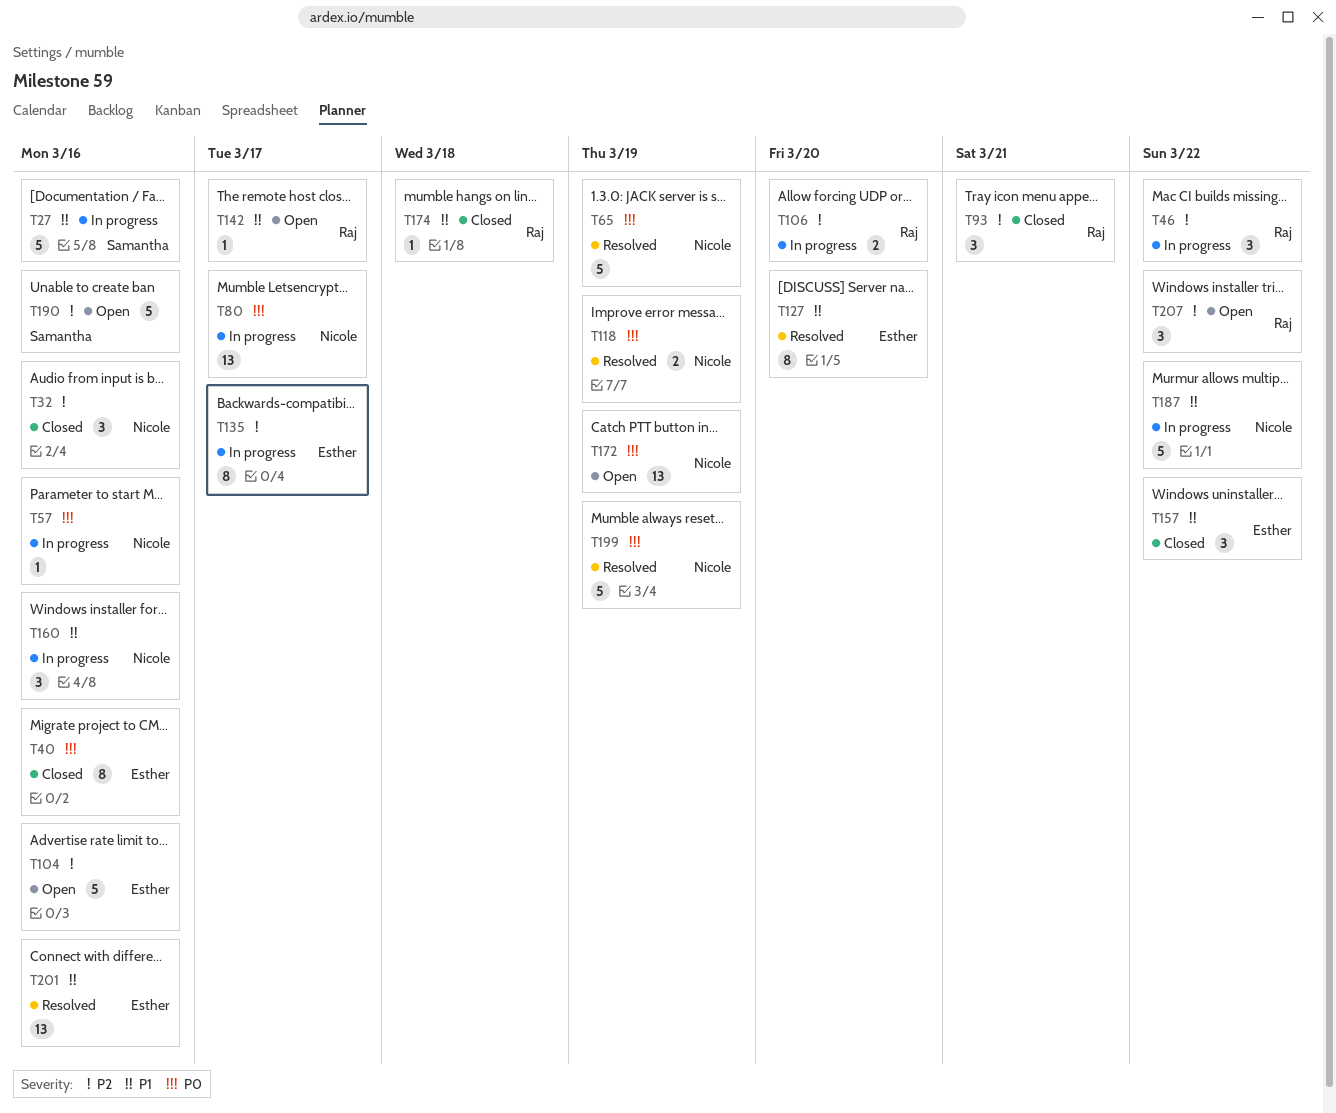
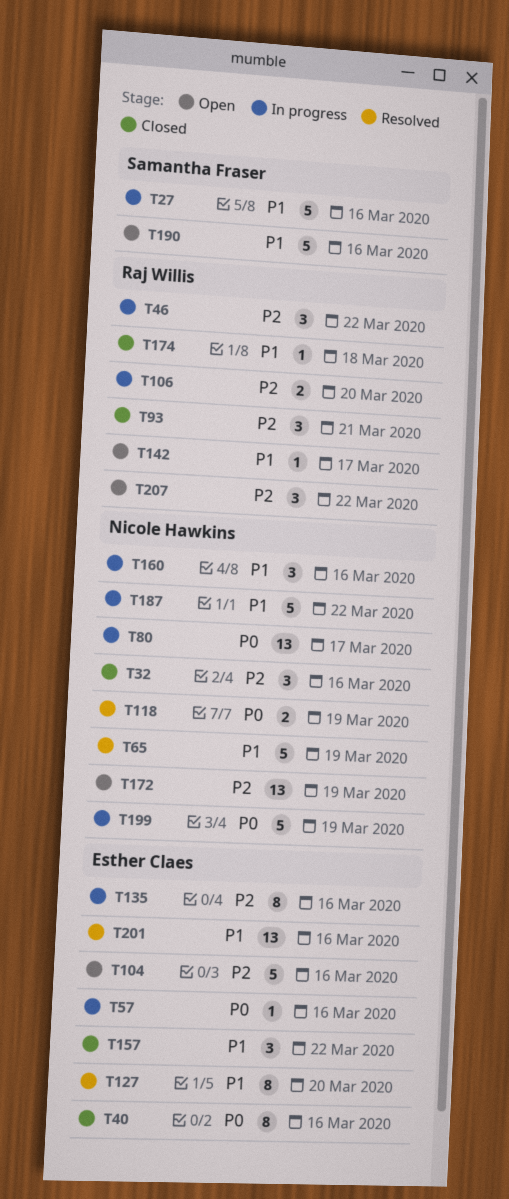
T57, owner: Nicole Hawkins -> Esther Claes
T65, priority: P0 -> P1
T135, due: Mar 17 -> Mar 16
T172, priority: P0 -> P2
T190, priority: P2 -> P1
T199, status: Resolved -> In progress

